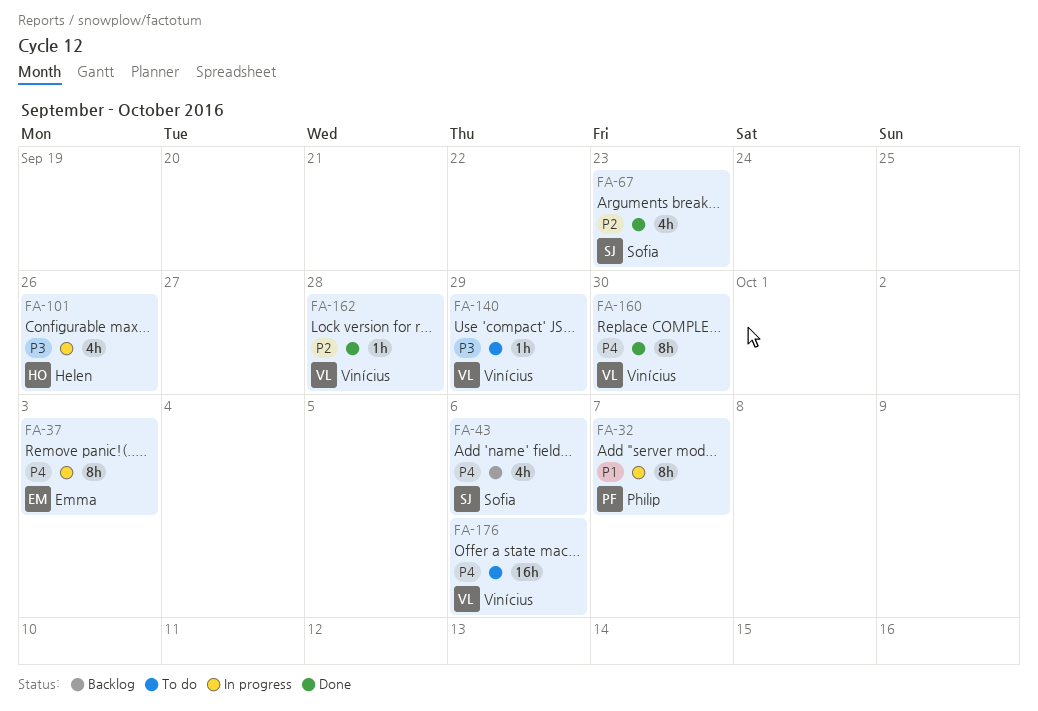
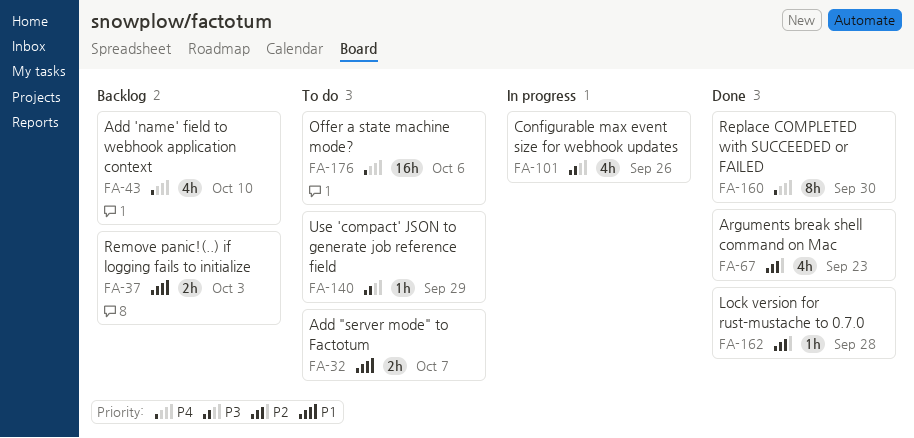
FA-32, status: In progress -> To do
FA-32, estimate: 8h -> 2h
FA-37, status: In progress -> Backlog
FA-37, priority: P4 -> P1
FA-37, estimate: 8h -> 2h
FA-43, due: Oct 6 -> Oct 10

